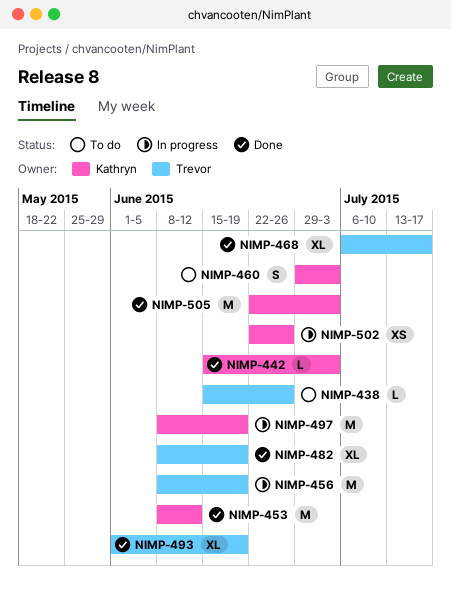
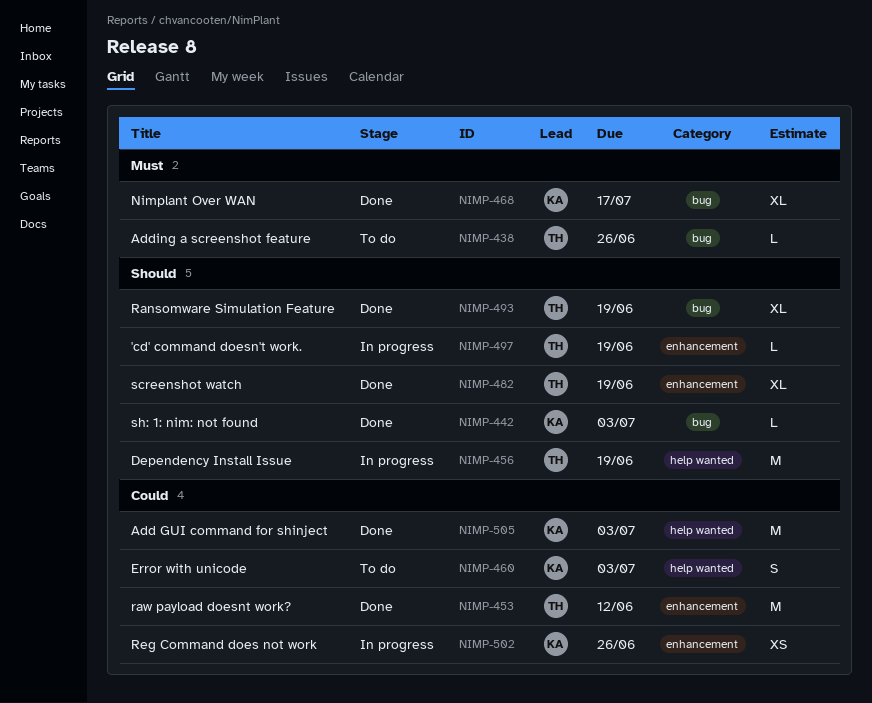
NIMP-453, owner: Kathryn -> Trevor
NIMP-468, owner: Trevor -> Kathryn
NIMP-497, owner: Kathryn -> Trevor
NIMP-497, estimate: M -> L

